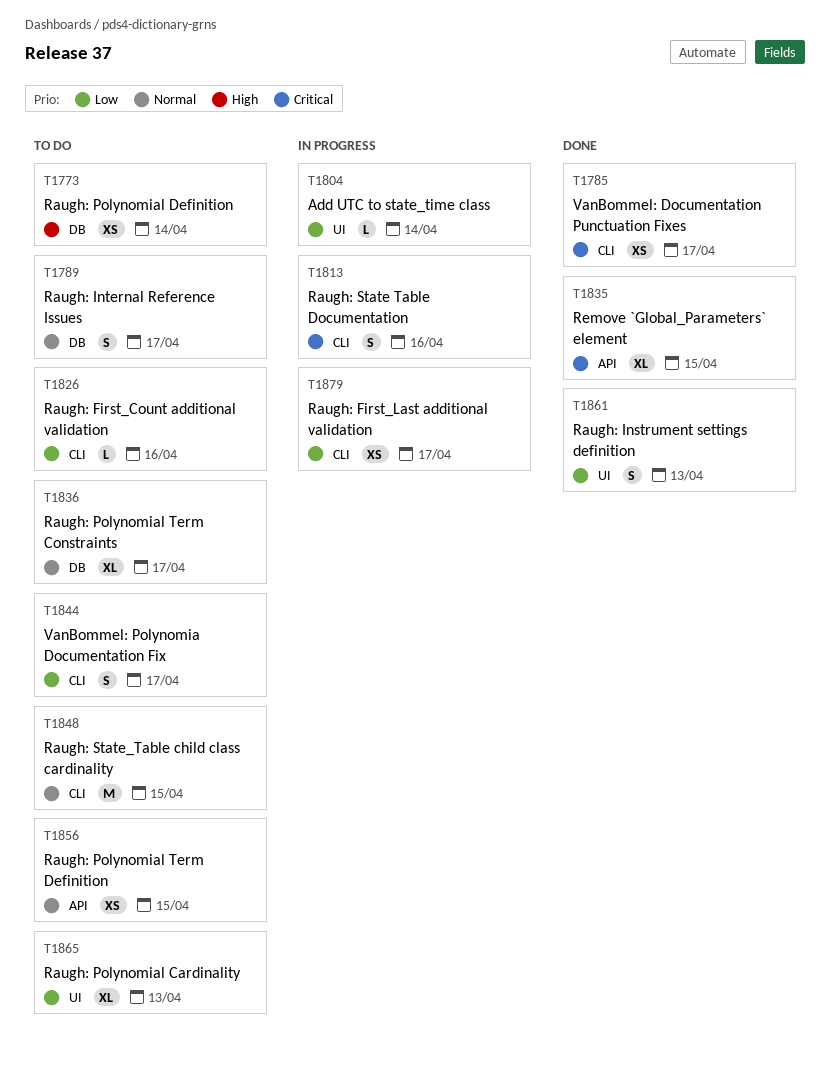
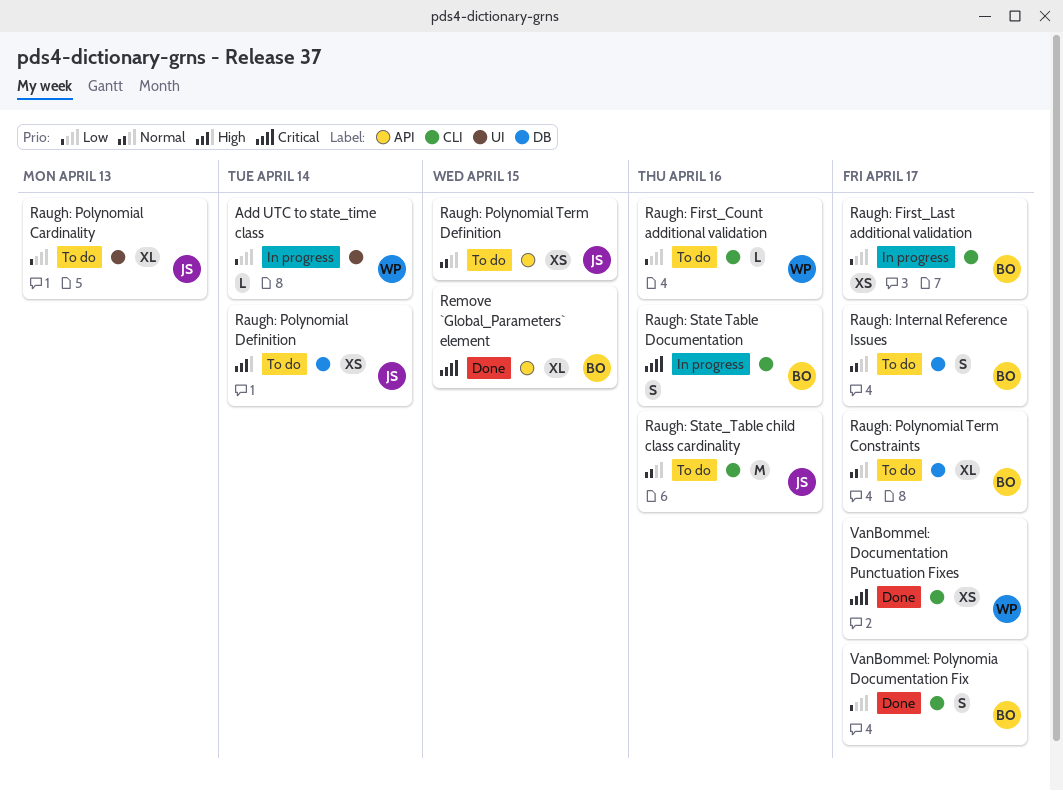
Raugh: Instrument settings definition: present -> none
Raugh: State_Table child class cardinality, due: Apr 15 -> Apr 16
VanBommel: Polynomia Documentation Fix, status: To do -> Done

